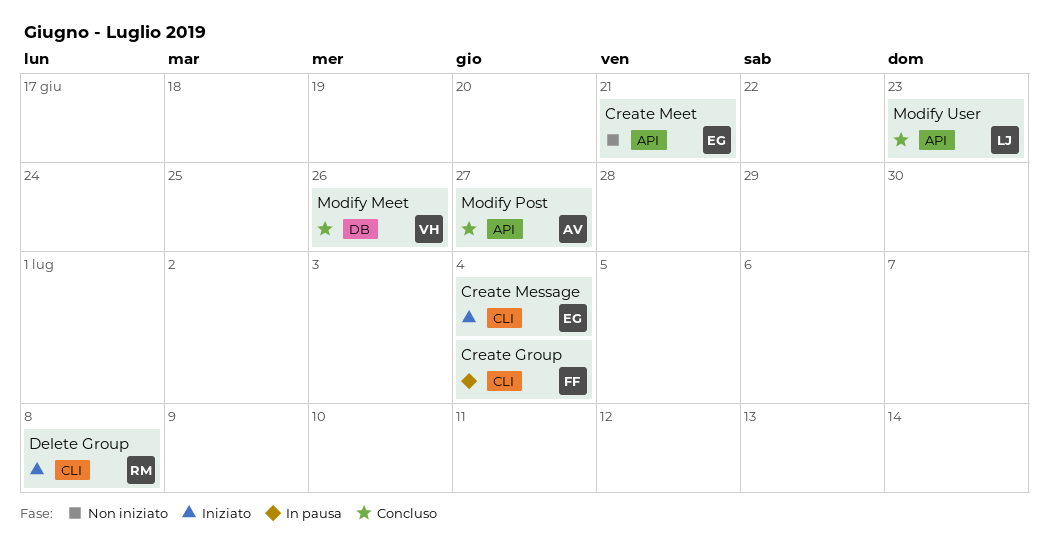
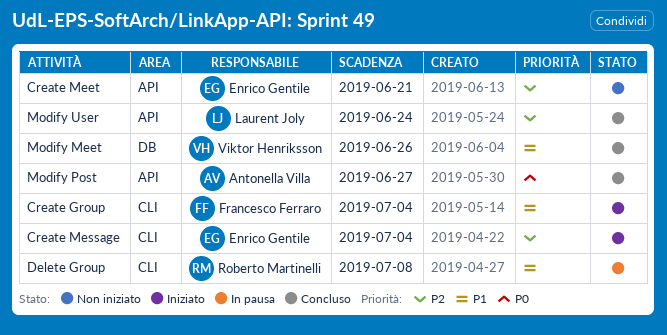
Create Group, status: In pausa -> Iniziato
Delete Group, status: Iniziato -> In pausa
Modify User, due: Jun 23 -> Jun 24

